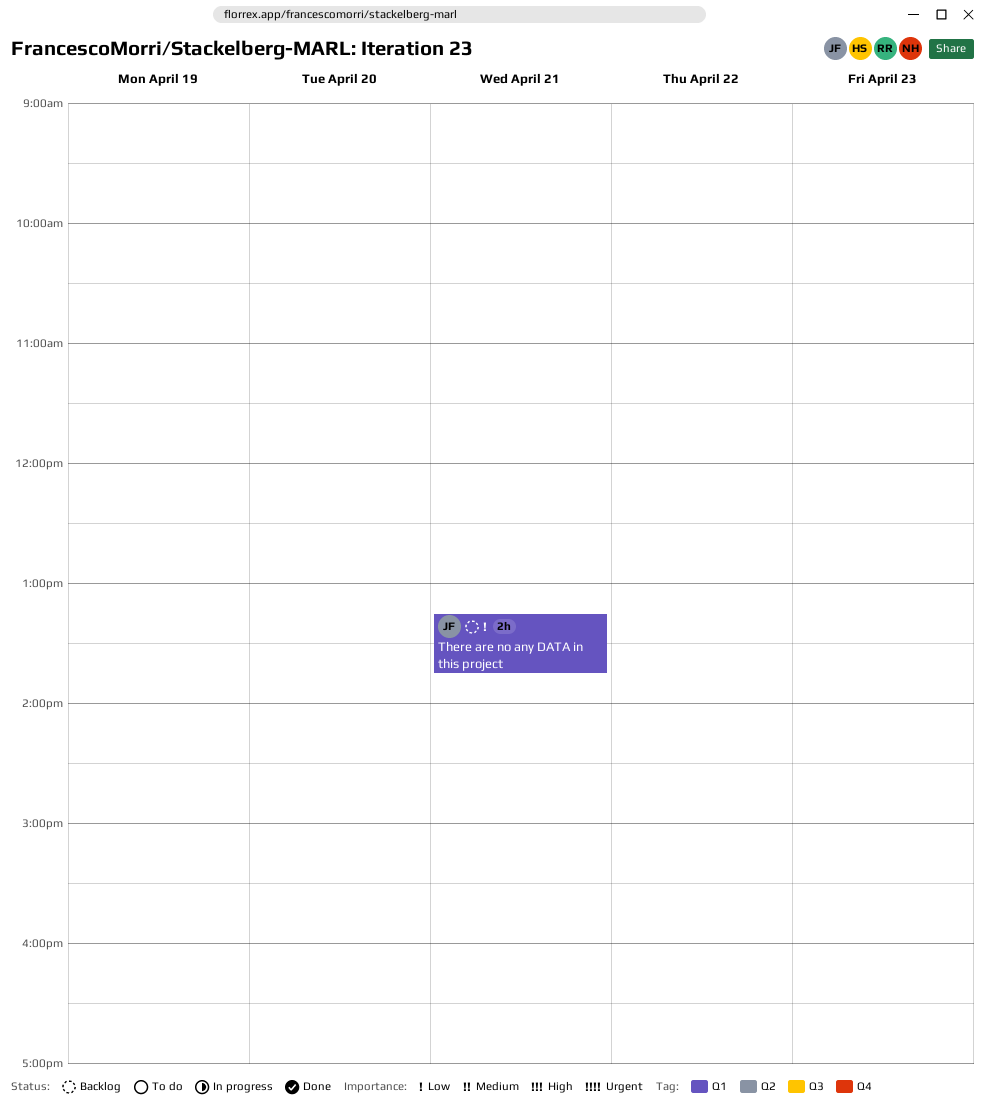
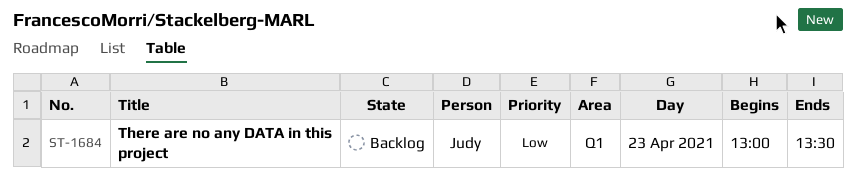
There are no any DATA in this project, day: Apr 21 -> Apr 23
There are no any DATA in this project, begins: 13:15 -> 13:00
There are no any DATA in this project, ends: 13:45 -> 13:30

